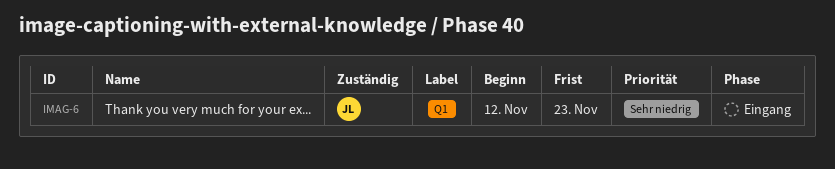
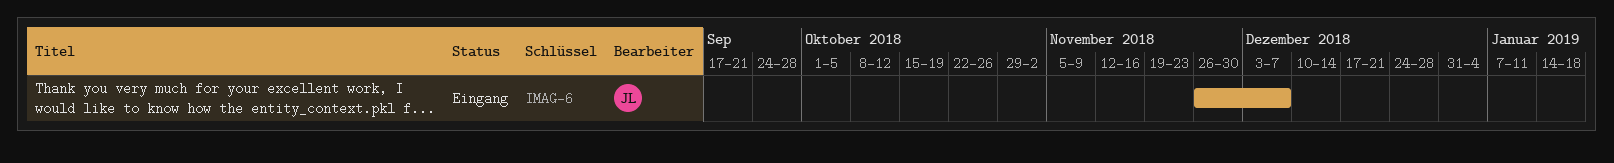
IMAG-6, start: Nov 12 -> Nov 26
IMAG-6, due: Nov 23 -> Dec 7

